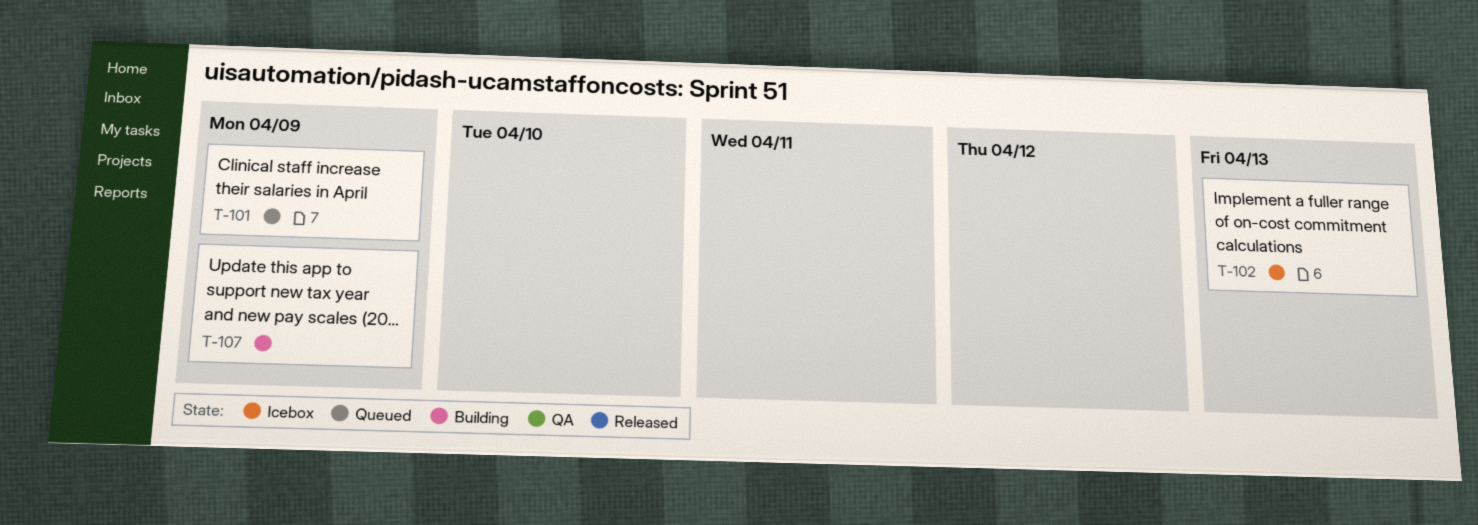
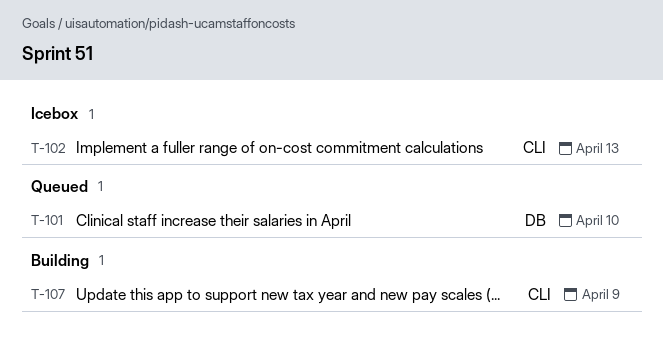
T-101, due: Apr 9 -> Apr 10

